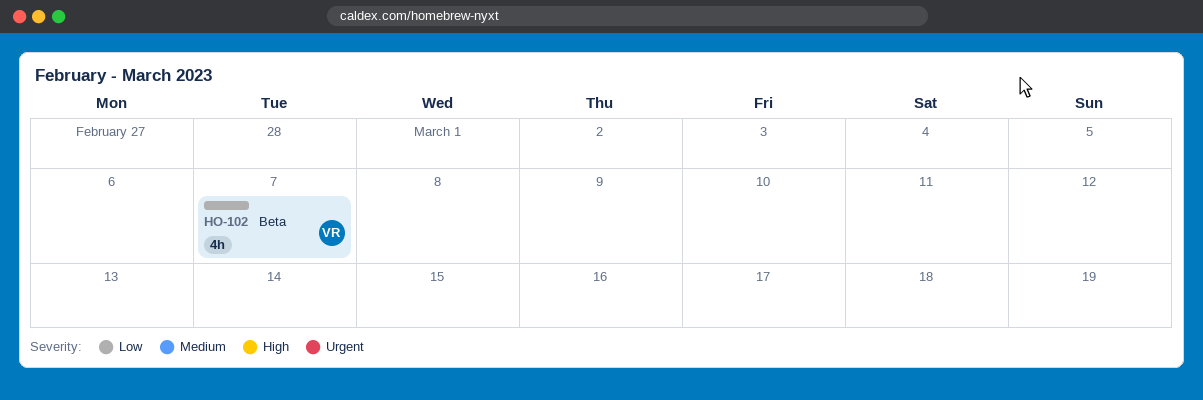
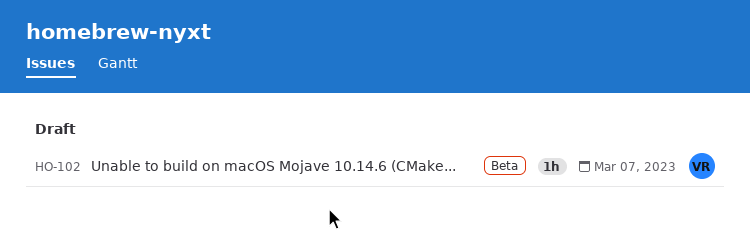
HO-102, estimate: 4h -> 1h

